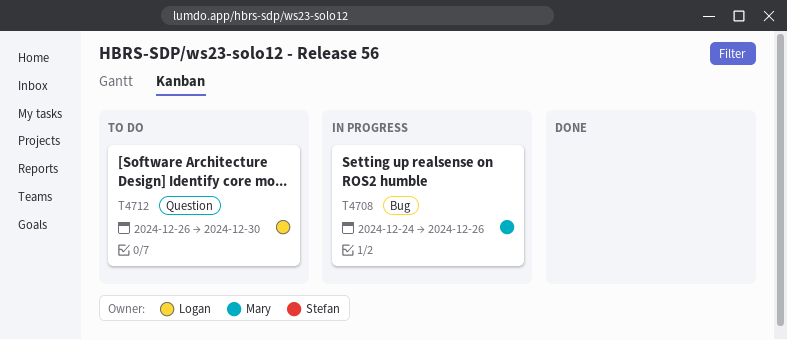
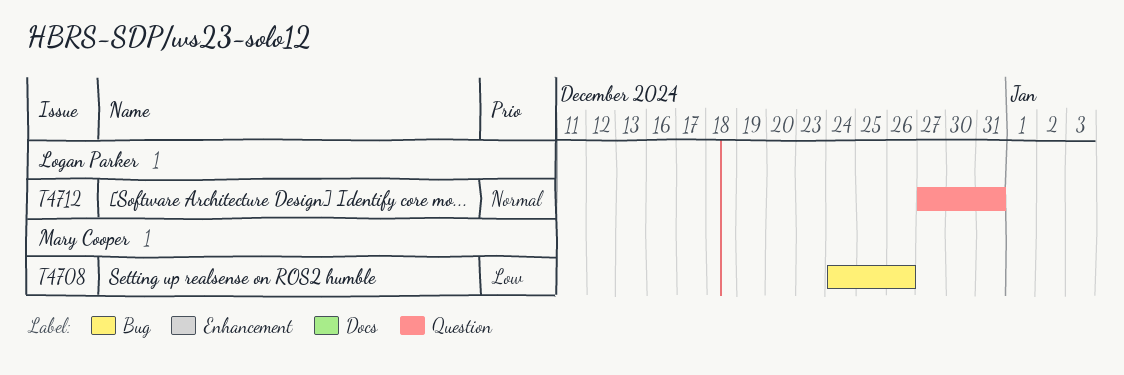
T4712, start: Dec 26 -> Dec 27
T4712, due: Dec 30 -> Dec 31

